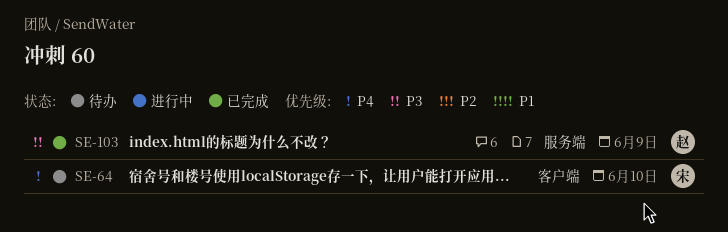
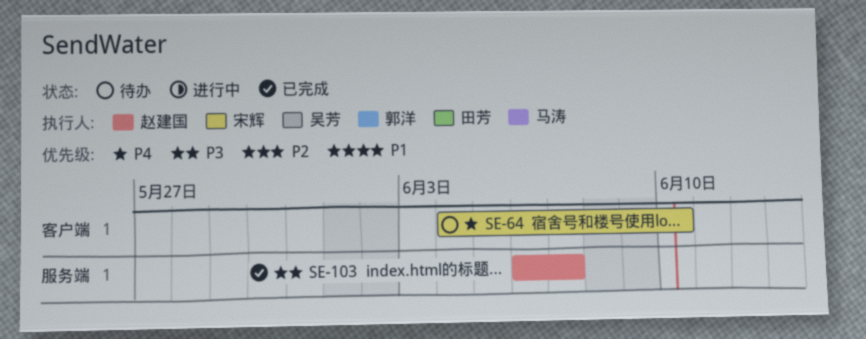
SE-103, due: Jun 9 -> Jun 7

